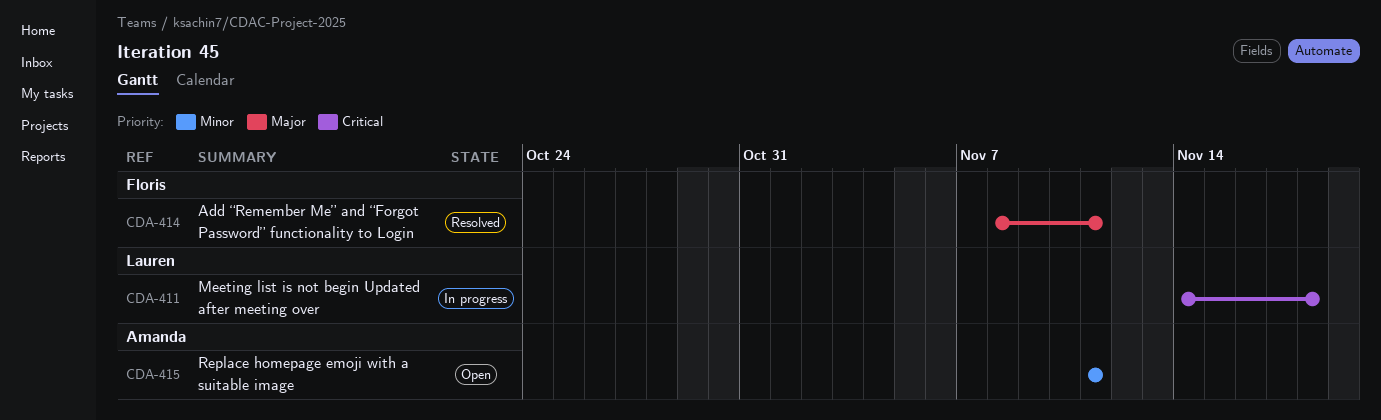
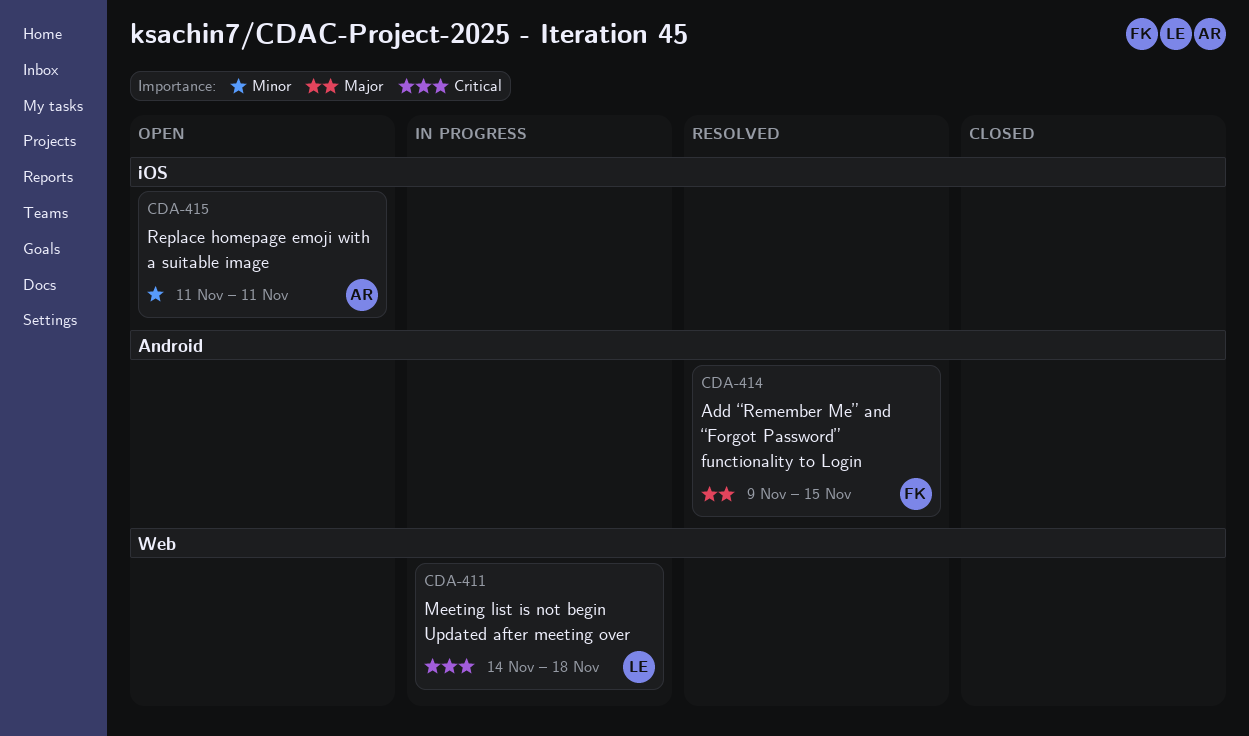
CDA-414, start: Nov 8 -> Nov 9
CDA-414, due: Nov 11 -> Nov 15

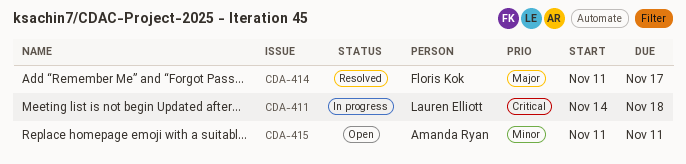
CDA-414, start: Nov 9 -> Nov 11
CDA-414, due: Nov 15 -> Nov 17

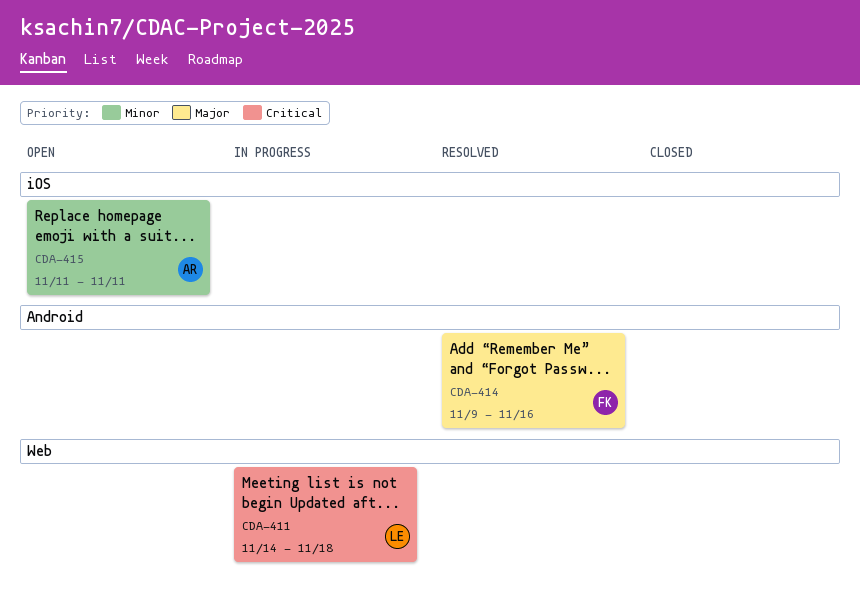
CDA-414, start: Nov 11 -> Nov 9
CDA-414, due: Nov 17 -> Nov 16

